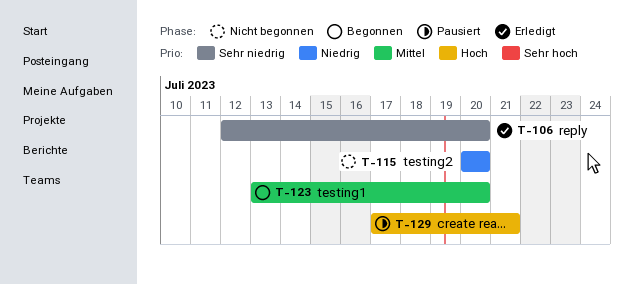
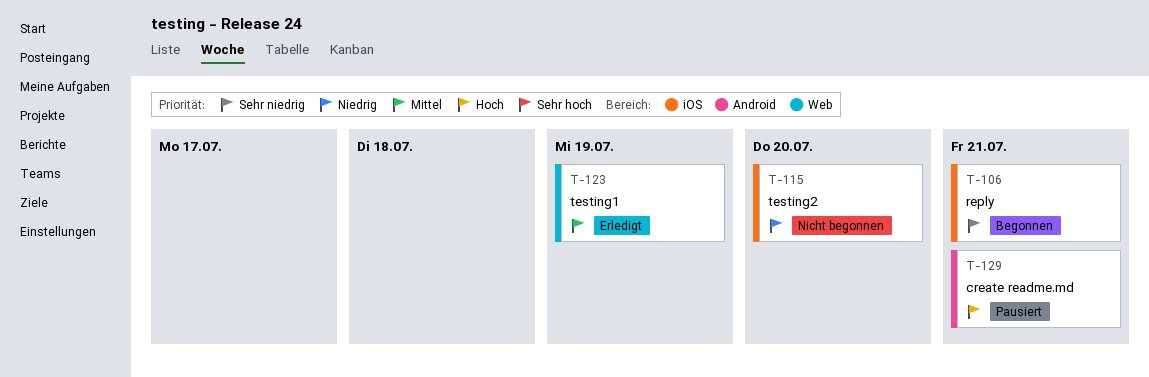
T-106, status: Erledigt -> Begonnen
T-106, due: Jul 20 -> Jul 21
T-123, status: Begonnen -> Erledigt
T-123, due: Jul 20 -> Jul 19

